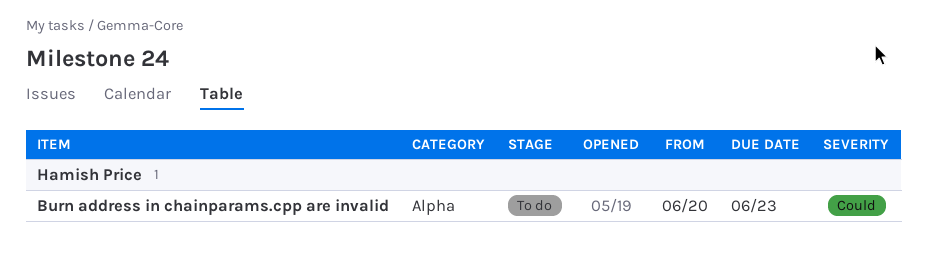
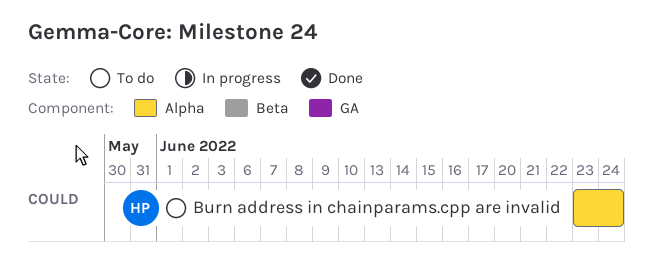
Burn address in chainparams.cpp are invalid, start: Jun 20 -> Jun 23
Burn address in chainparams.cpp are invalid, due: Jun 23 -> Jun 24

